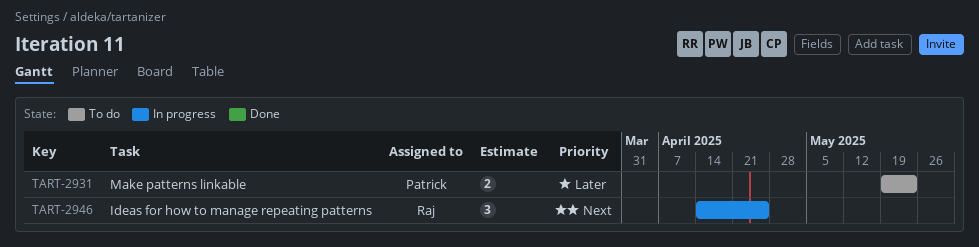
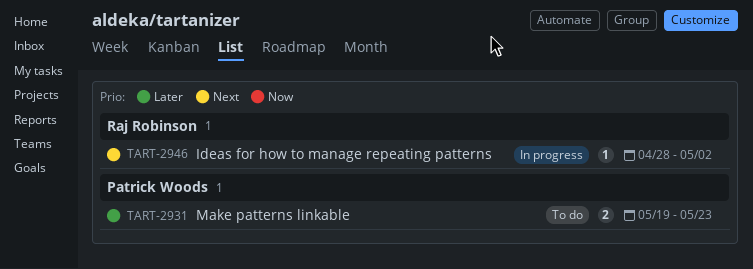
TART-2946, estimate: 3 -> 1
TART-2946, start: Apr 14 -> Apr 28
TART-2946, due: Apr 25 -> May 2

